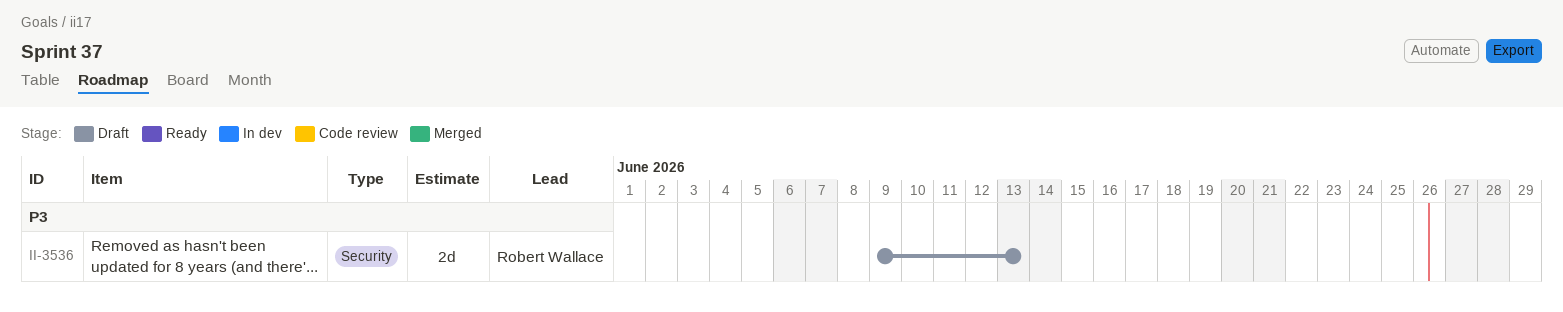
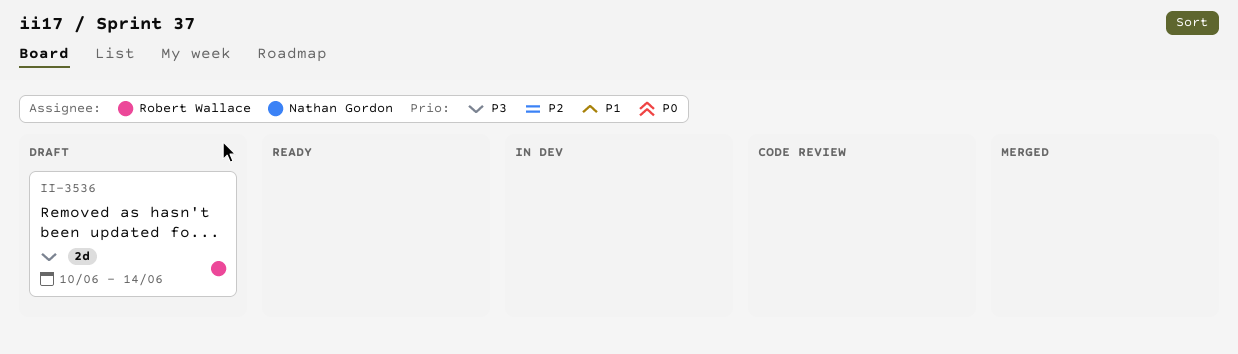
II-3536, start: Jun 9 -> Jun 10
II-3536, due: Jun 13 -> Jun 14

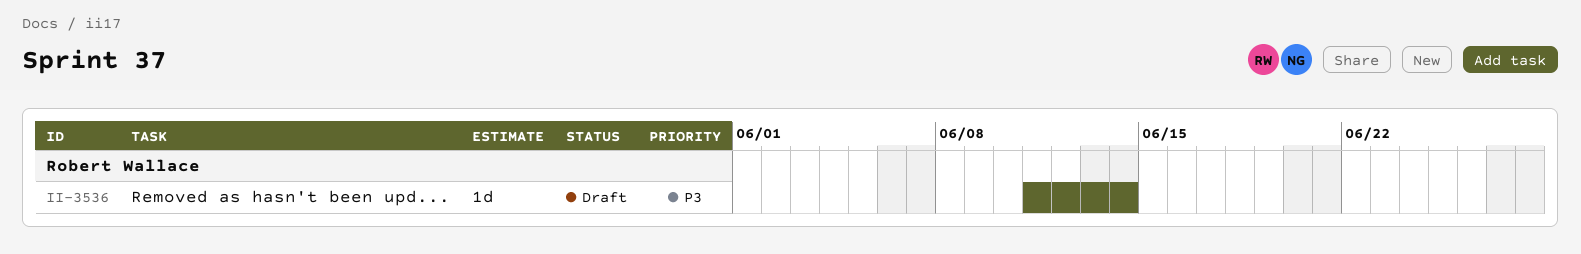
II-3536, estimate: 2d -> 1d
II-3536, start: Jun 10 -> Jun 11

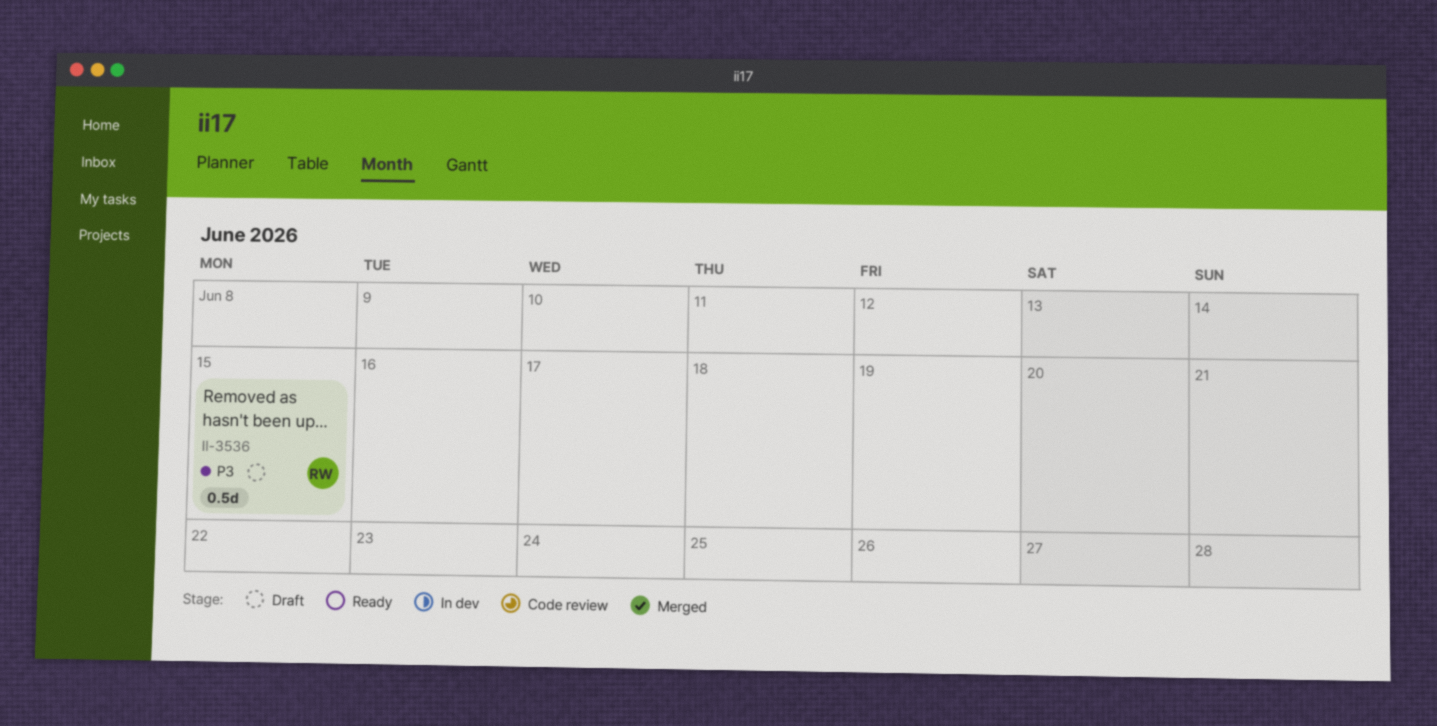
II-3536, estimate: 1d -> 0.5d
II-3536, due: Jun 14 -> Jun 15

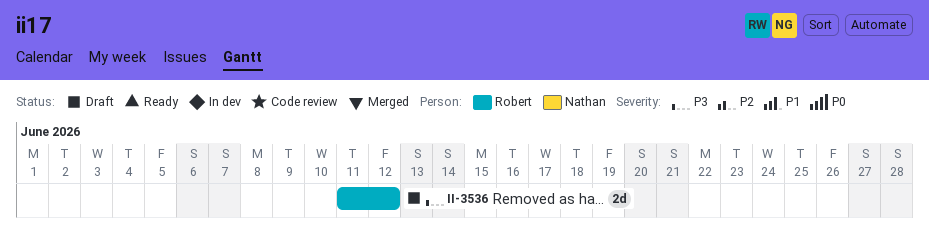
II-3536, estimate: 0.5d -> 2d
II-3536, due: Jun 15 -> Jun 12

